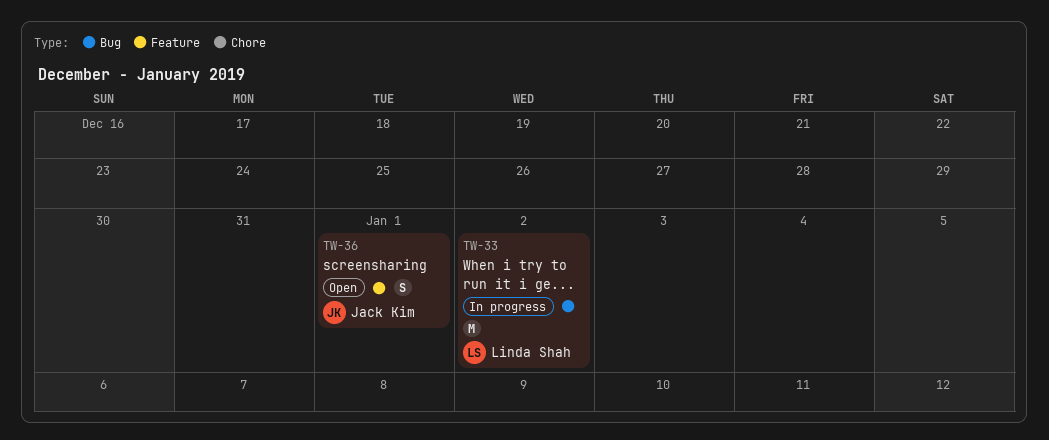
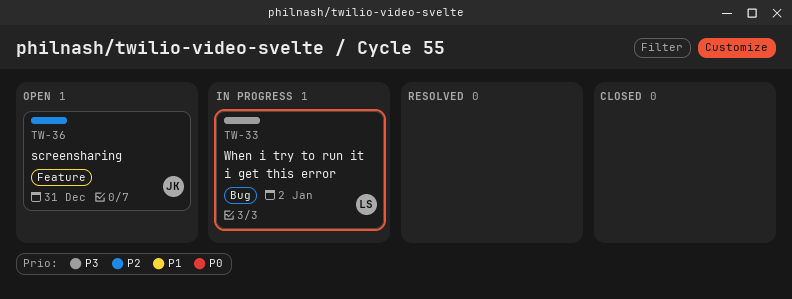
TW-36, due: Jan 1 -> Dec 31

